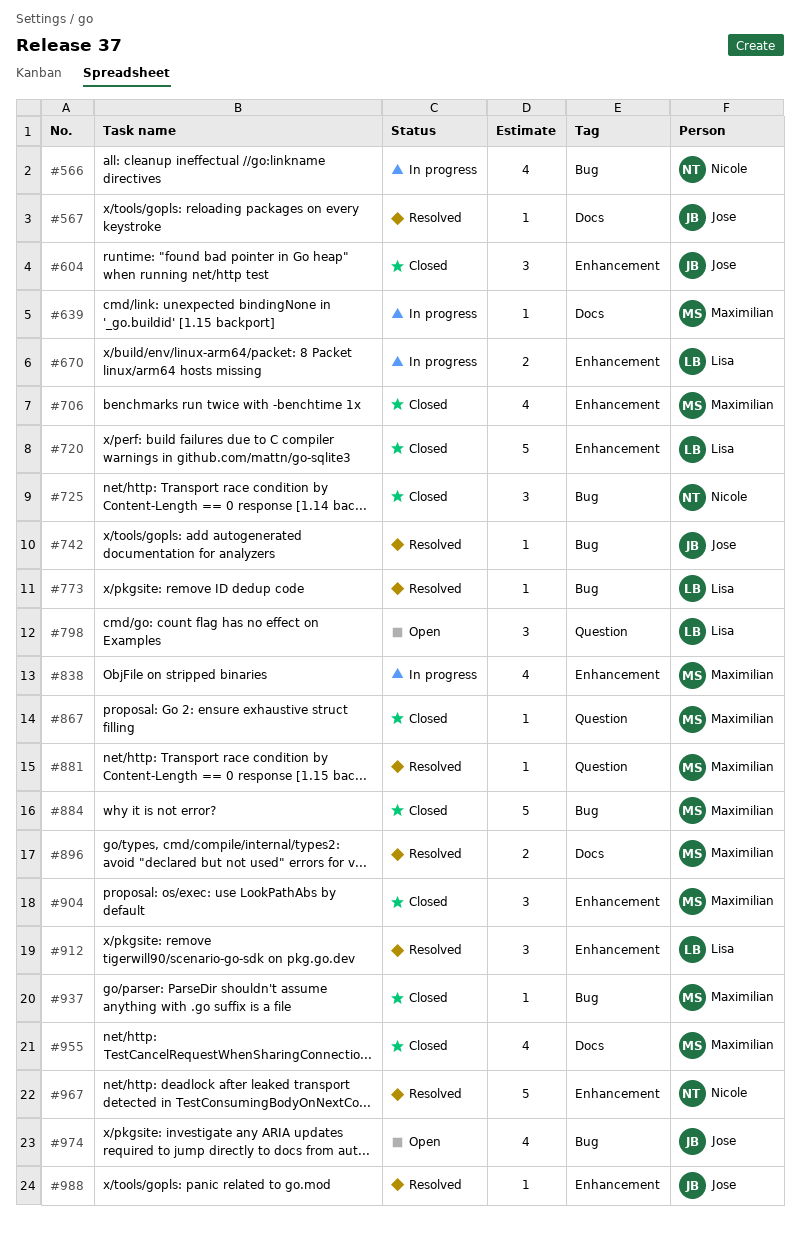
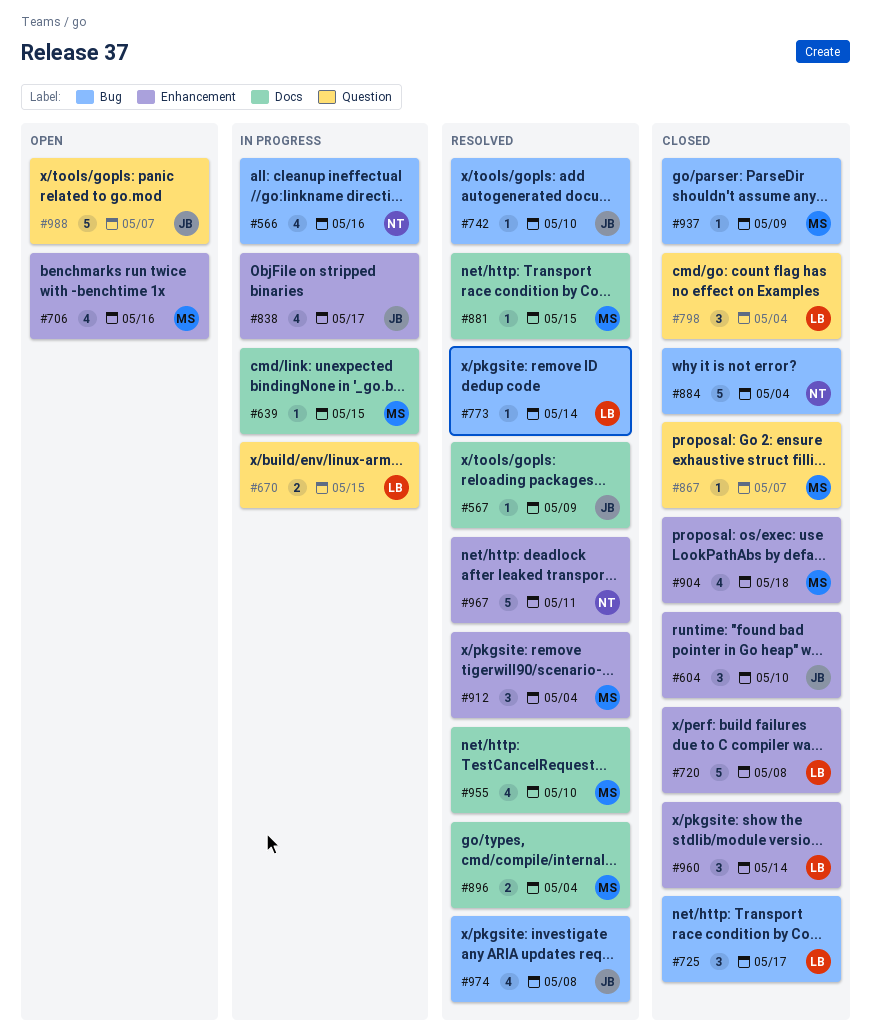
#670, label: Enhancement -> Question
#706, status: Closed -> Open
#725, owner: Nicole -> Lisa
#798, status: Open -> Closed
#838, owner: Maximilian -> Jose
#881, label: Question -> Docs
#884, owner: Maximilian -> Nicole
#904, estimate: 3 -> 4
#912, owner: Lisa -> Maximilian
#955, status: Closed -> Resolved
#960: none -> present
#974, status: Open -> Resolved
#988, status: Resolved -> Open
#988, label: Enhancement -> Question
#988, estimate: 1 -> 5

